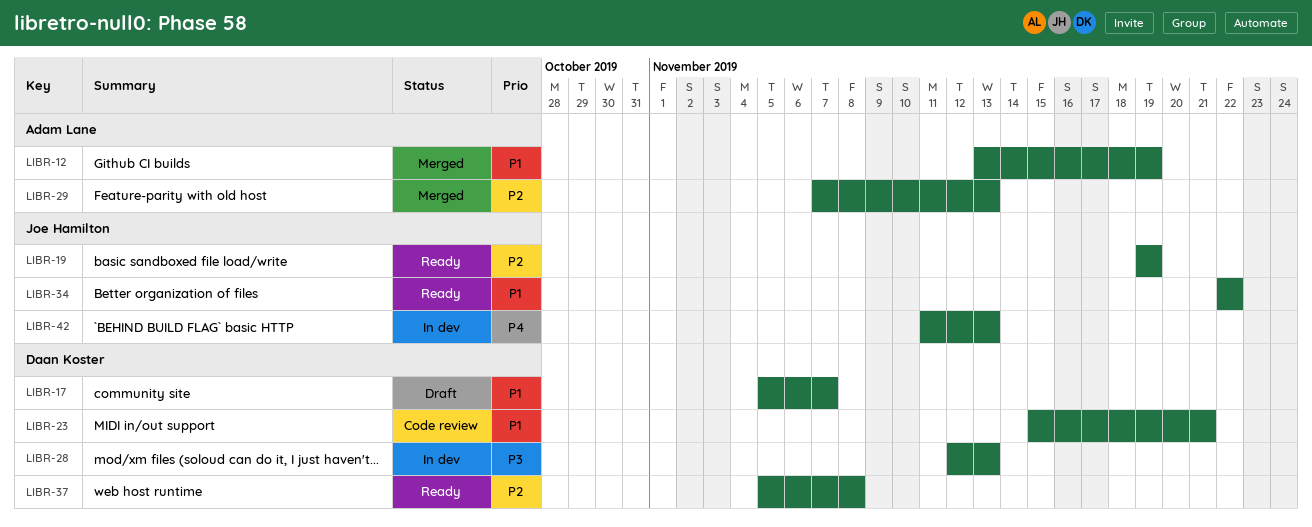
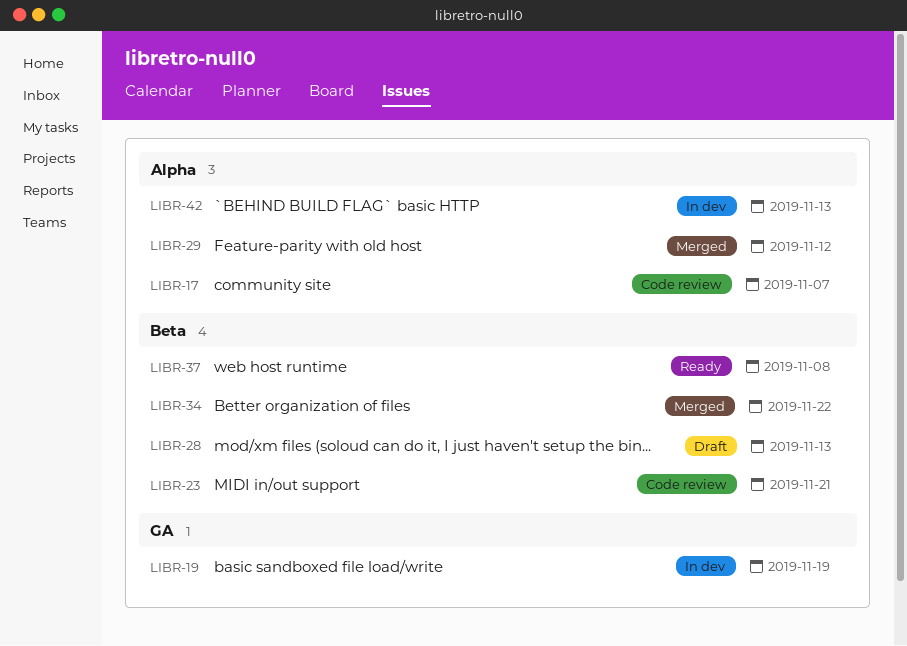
LIBR-12: present -> none
LIBR-17, status: Draft -> Code review
LIBR-19, status: Ready -> In dev
LIBR-28, status: In dev -> Draft
LIBR-29, due: Nov 13 -> Nov 12
LIBR-34, status: Ready -> Merged

